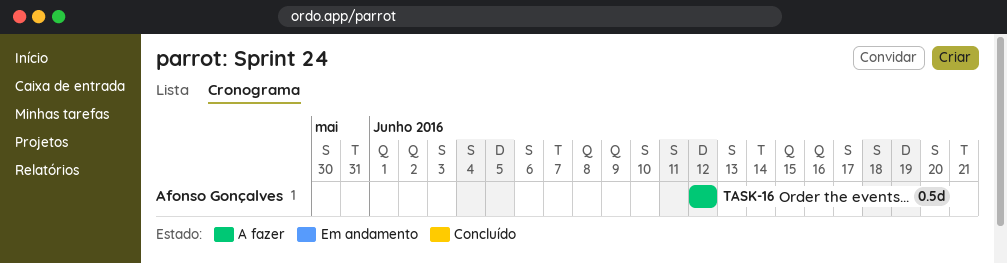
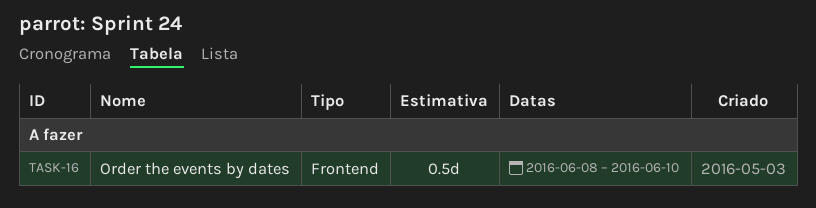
TASK-16, start: Jun 12 -> Jun 8
TASK-16, due: Jun 12 -> Jun 10

